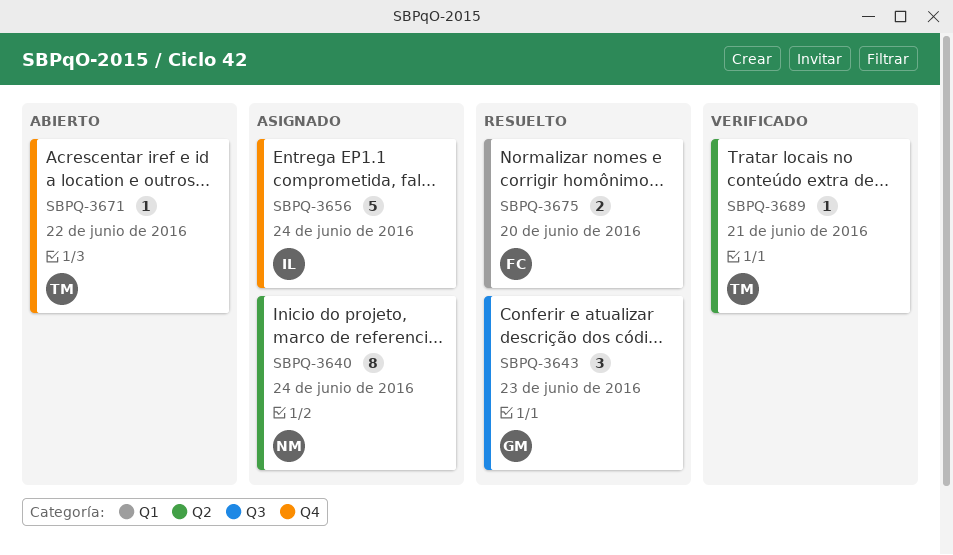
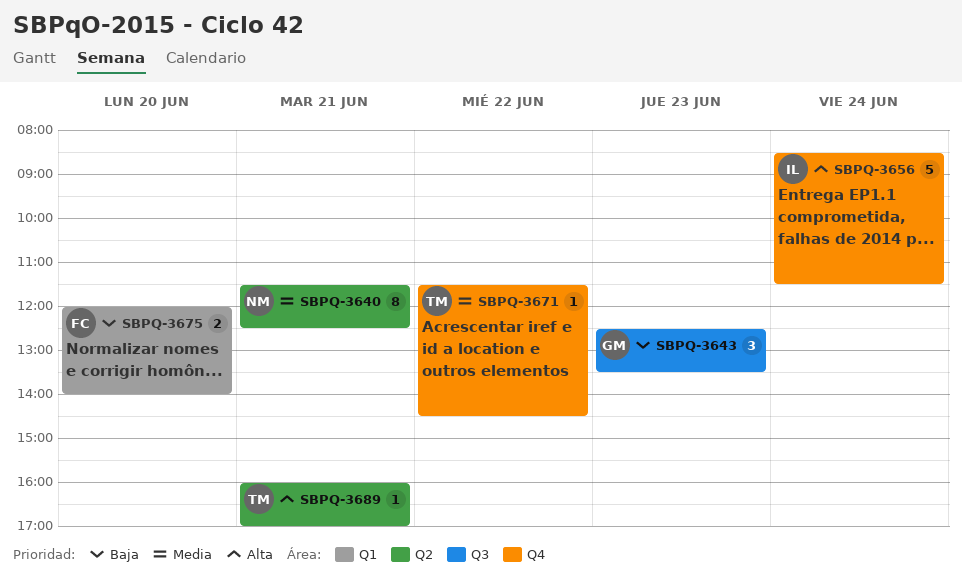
SBPQ-3640, day: Jun 24 -> Jun 21

